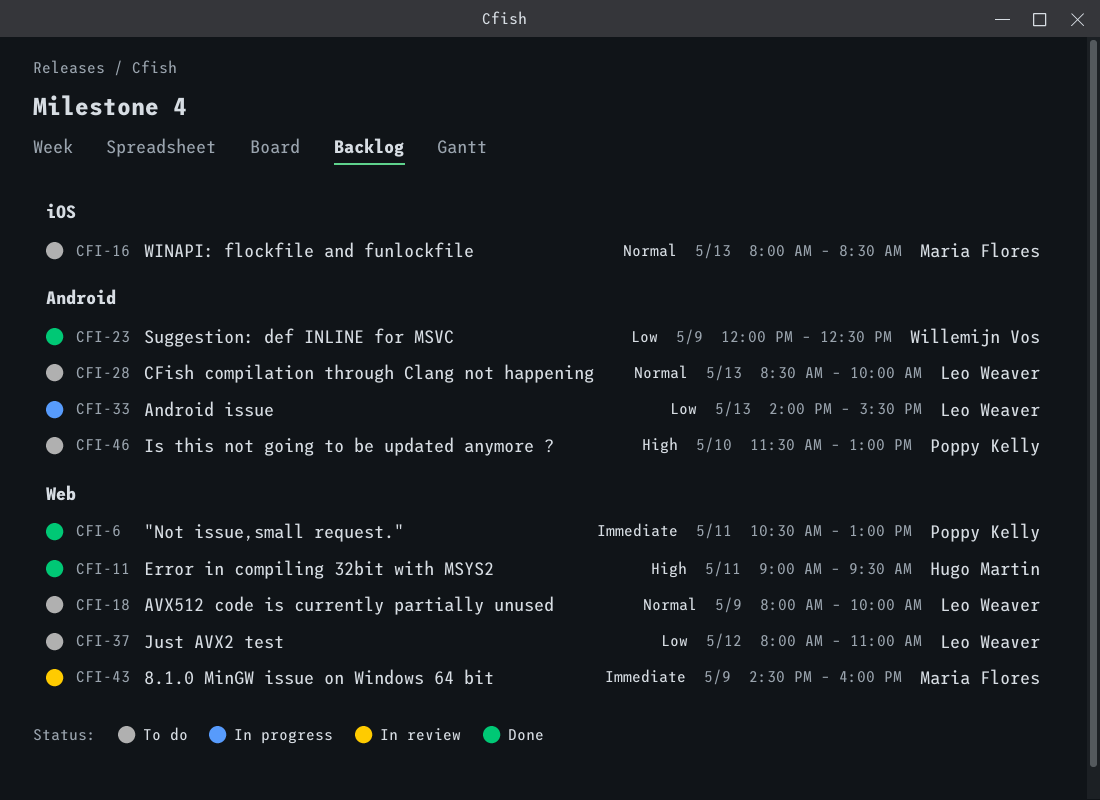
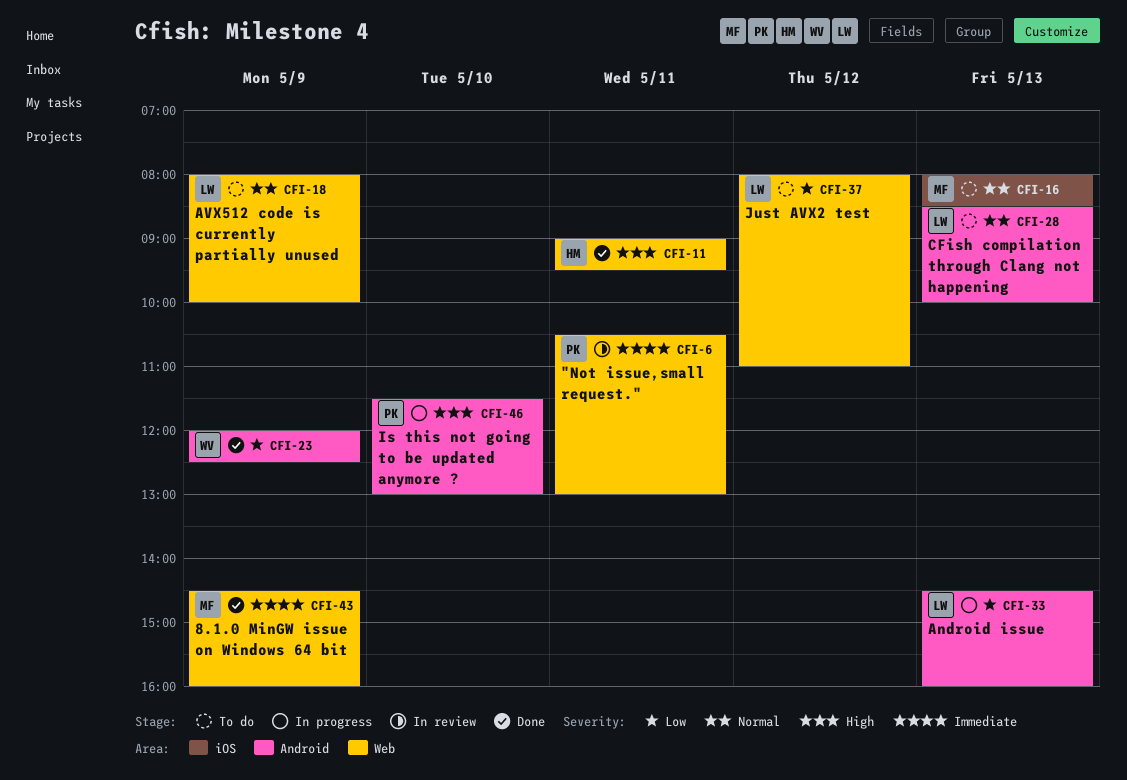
CFI-6, status: Done -> In review
CFI-33, begins: 14:00 -> 14:30
CFI-33, ends: 15:30 -> 16:00
CFI-43, status: In review -> Done
CFI-46, status: To do -> In progress

